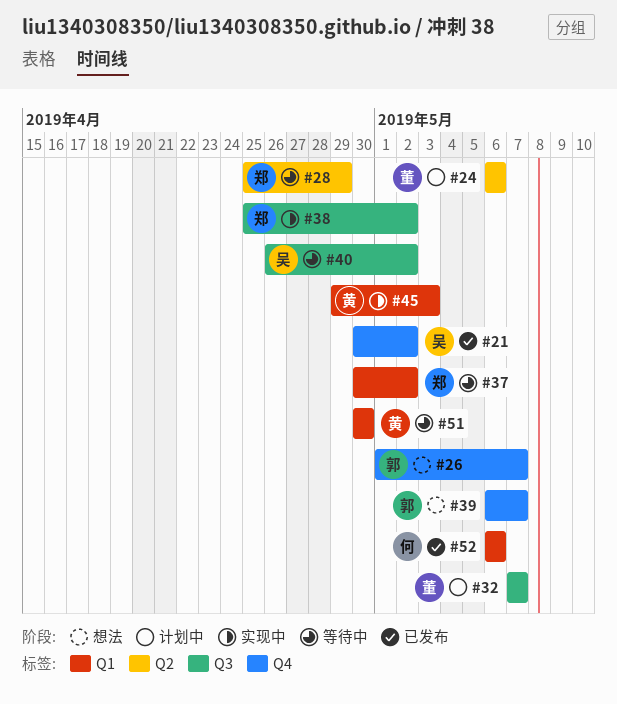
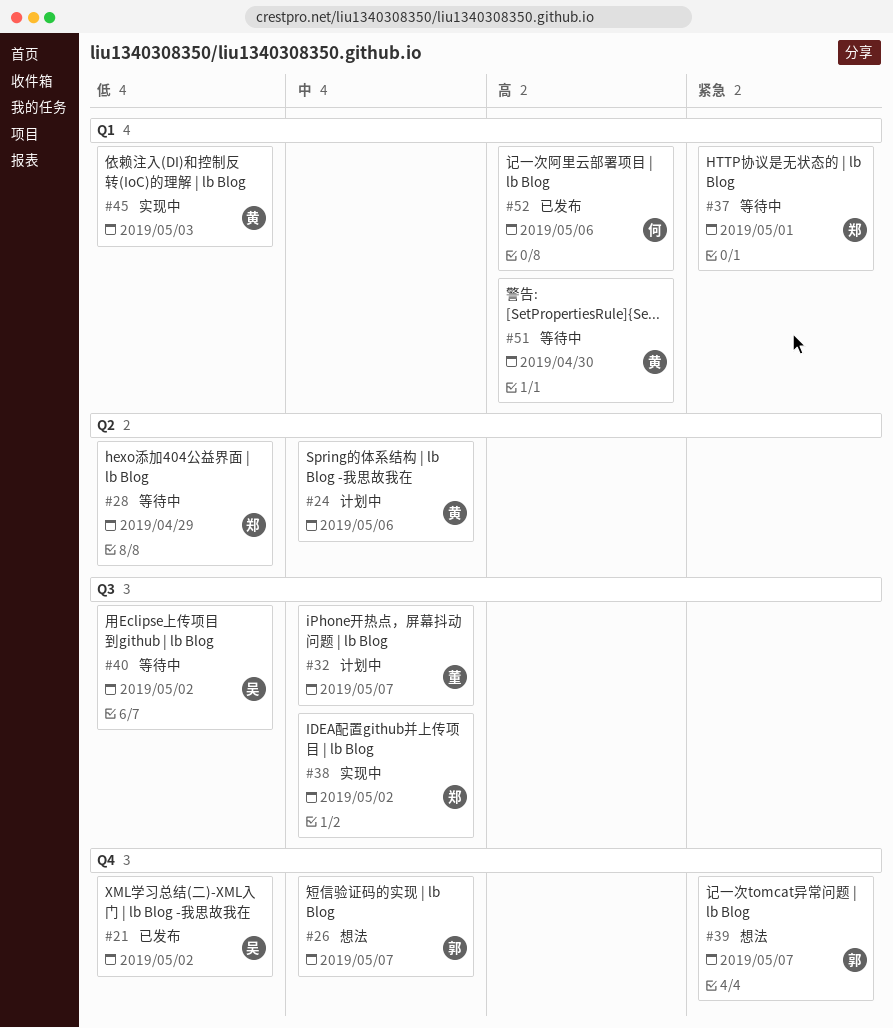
#24, owner: 董 -> 黄
#37, due: May 2 -> May 1

